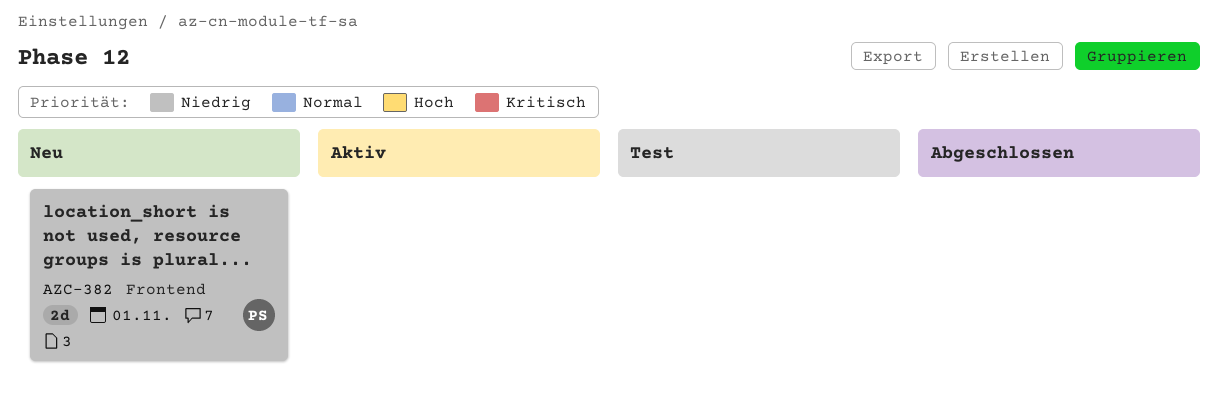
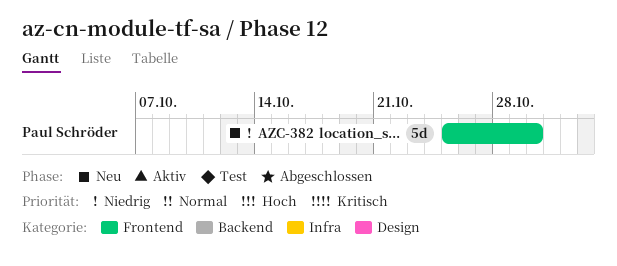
AZC-382, estimate: 2d -> 5d
AZC-382, due: Nov 1 -> Oct 30

